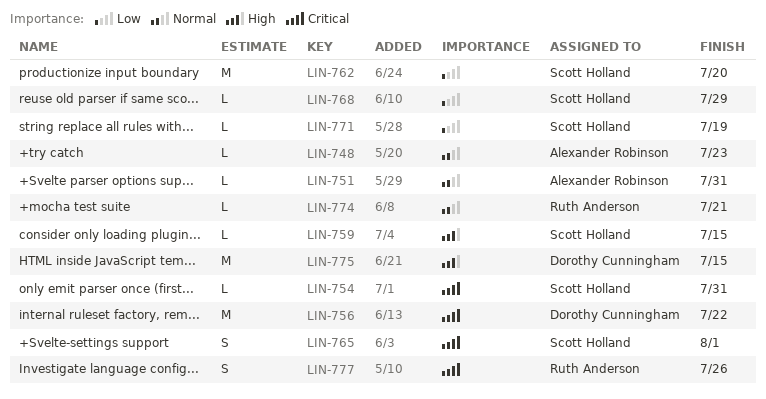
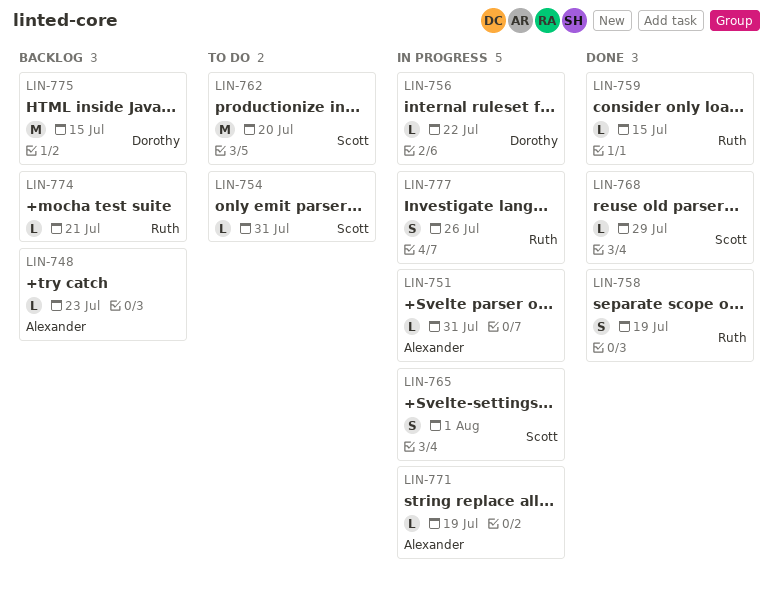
LIN-756, estimate: M -> L
LIN-758: none -> present
LIN-759, owner: Scott Holland -> Ruth Anderson
LIN-771, owner: Scott Holland -> Alexander Robinson

